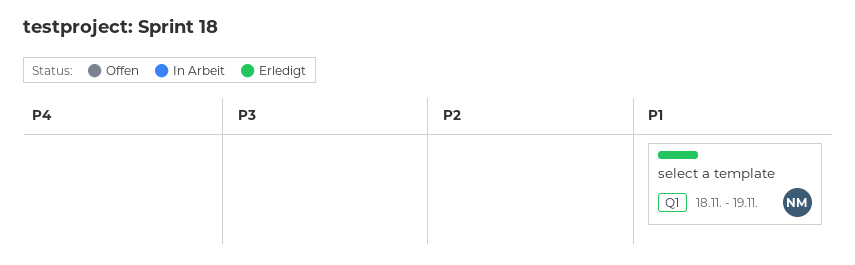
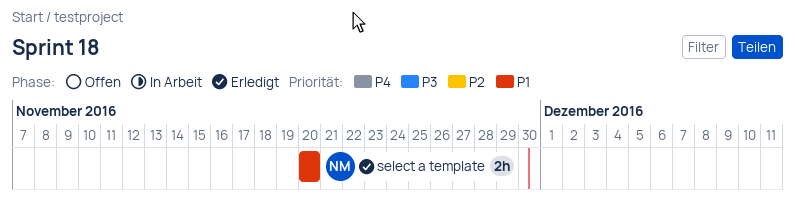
select a template, start: Nov 18 -> Nov 20
select a template, due: Nov 19 -> Nov 20

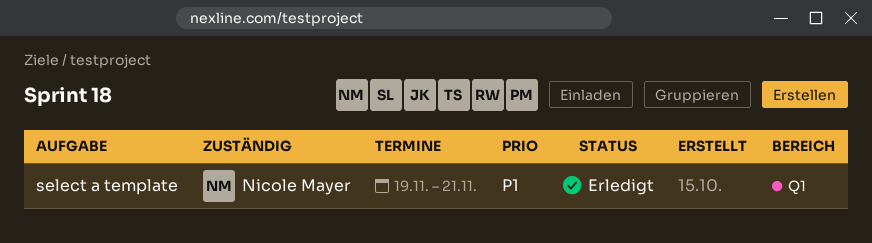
select a template, start: Nov 20 -> Nov 19
select a template, due: Nov 20 -> Nov 21

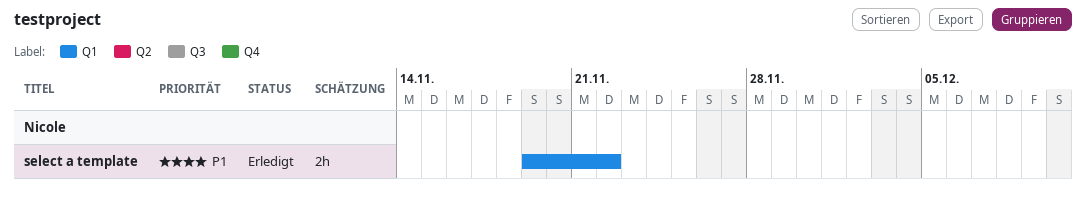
select a template, due: Nov 21 -> Nov 22

